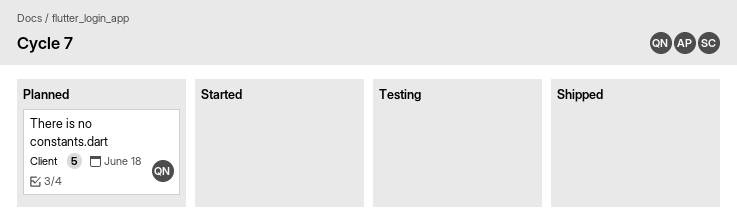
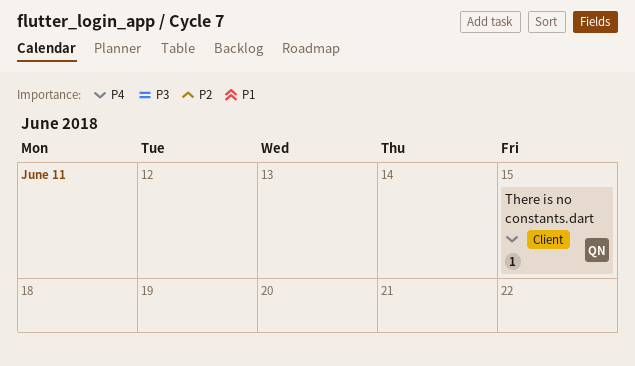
There is no constants.dart, estimate: 5 -> 1
There is no constants.dart, due: Jun 18 -> Jun 15

